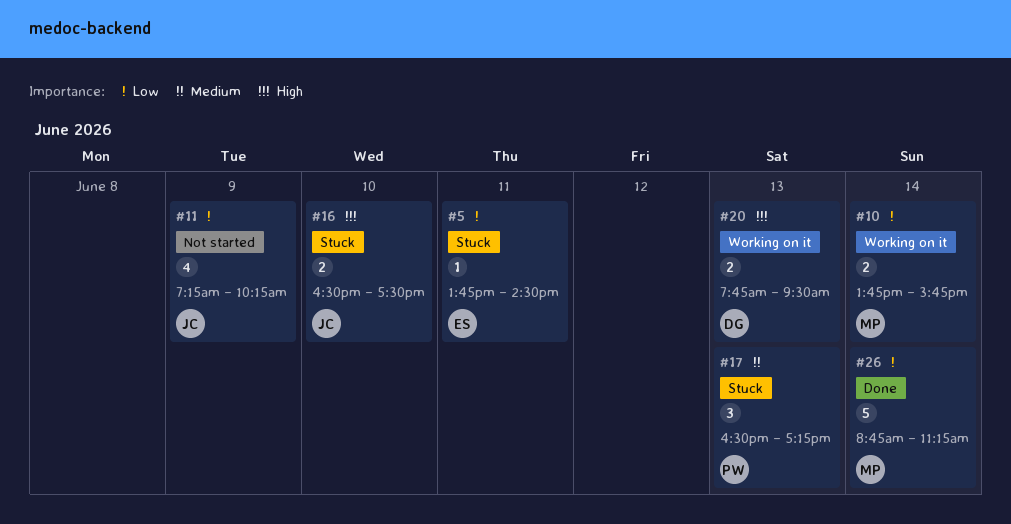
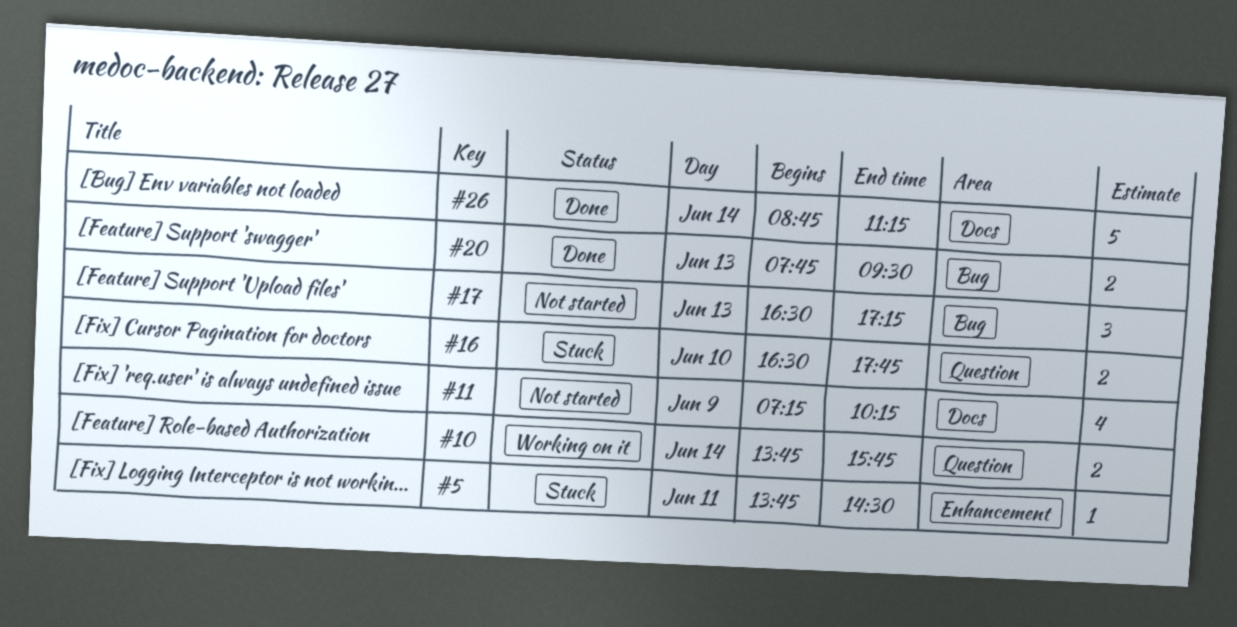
#16, ends: 17:30 -> 17:45
#17, status: Stuck -> Not started
#20, status: Working on it -> Done

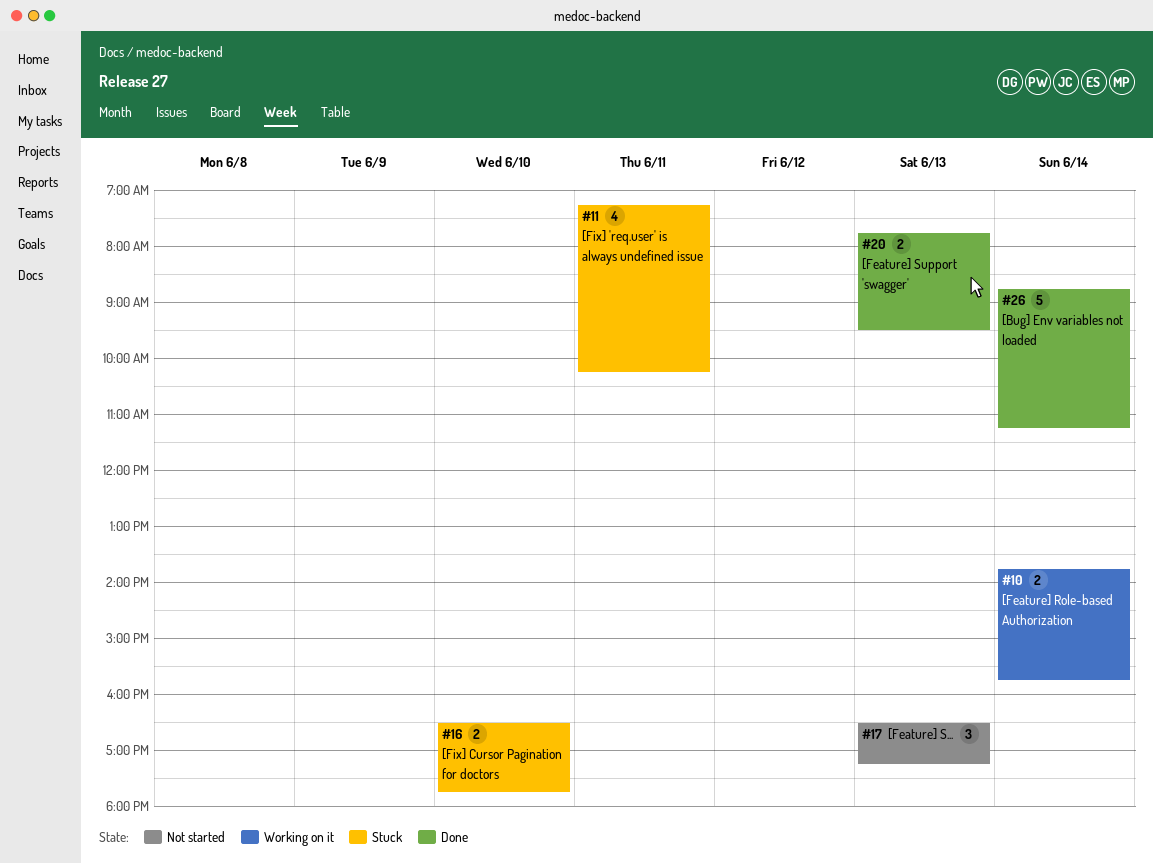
#5: present -> none
#11, status: Not started -> Stuck
#11, day: Jun 9 -> Jun 11

